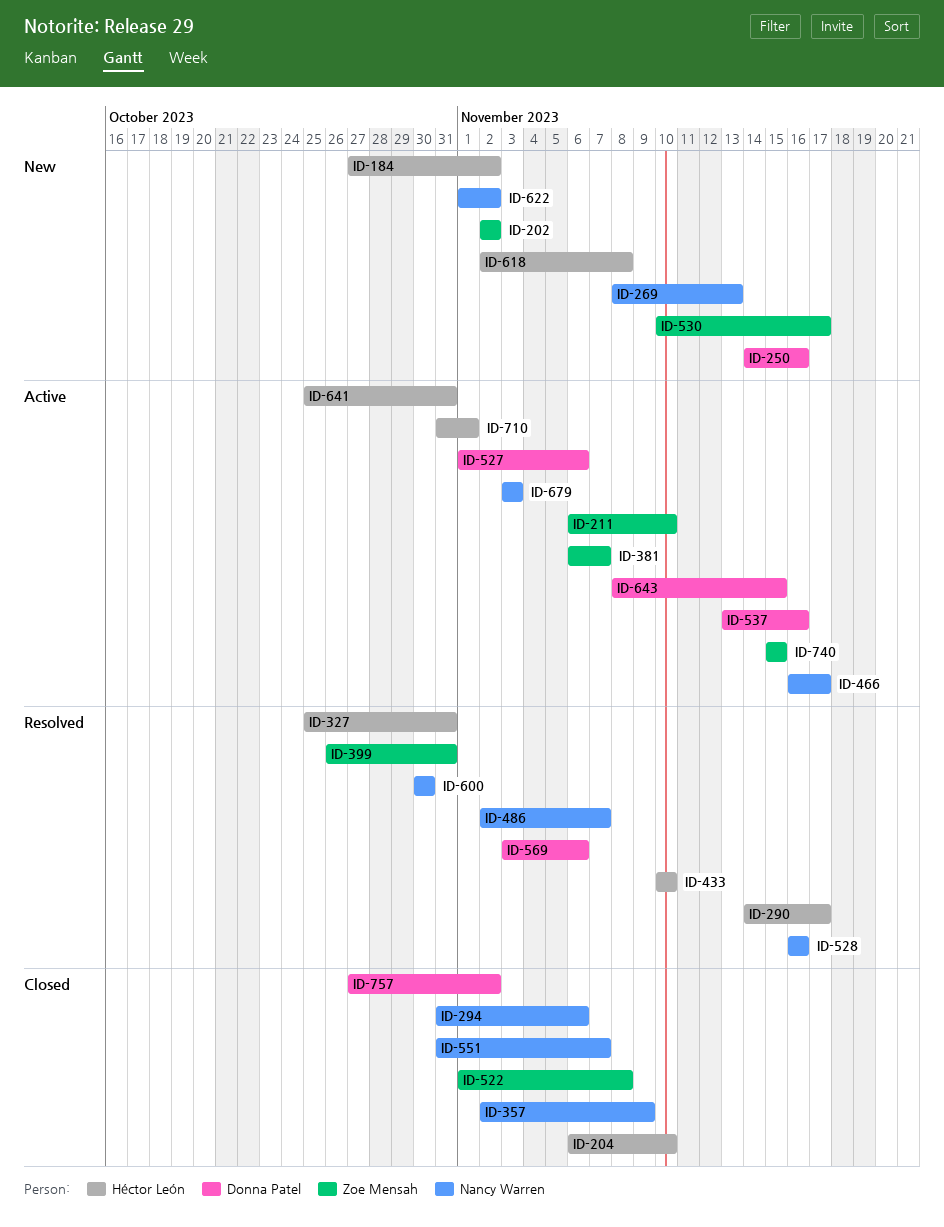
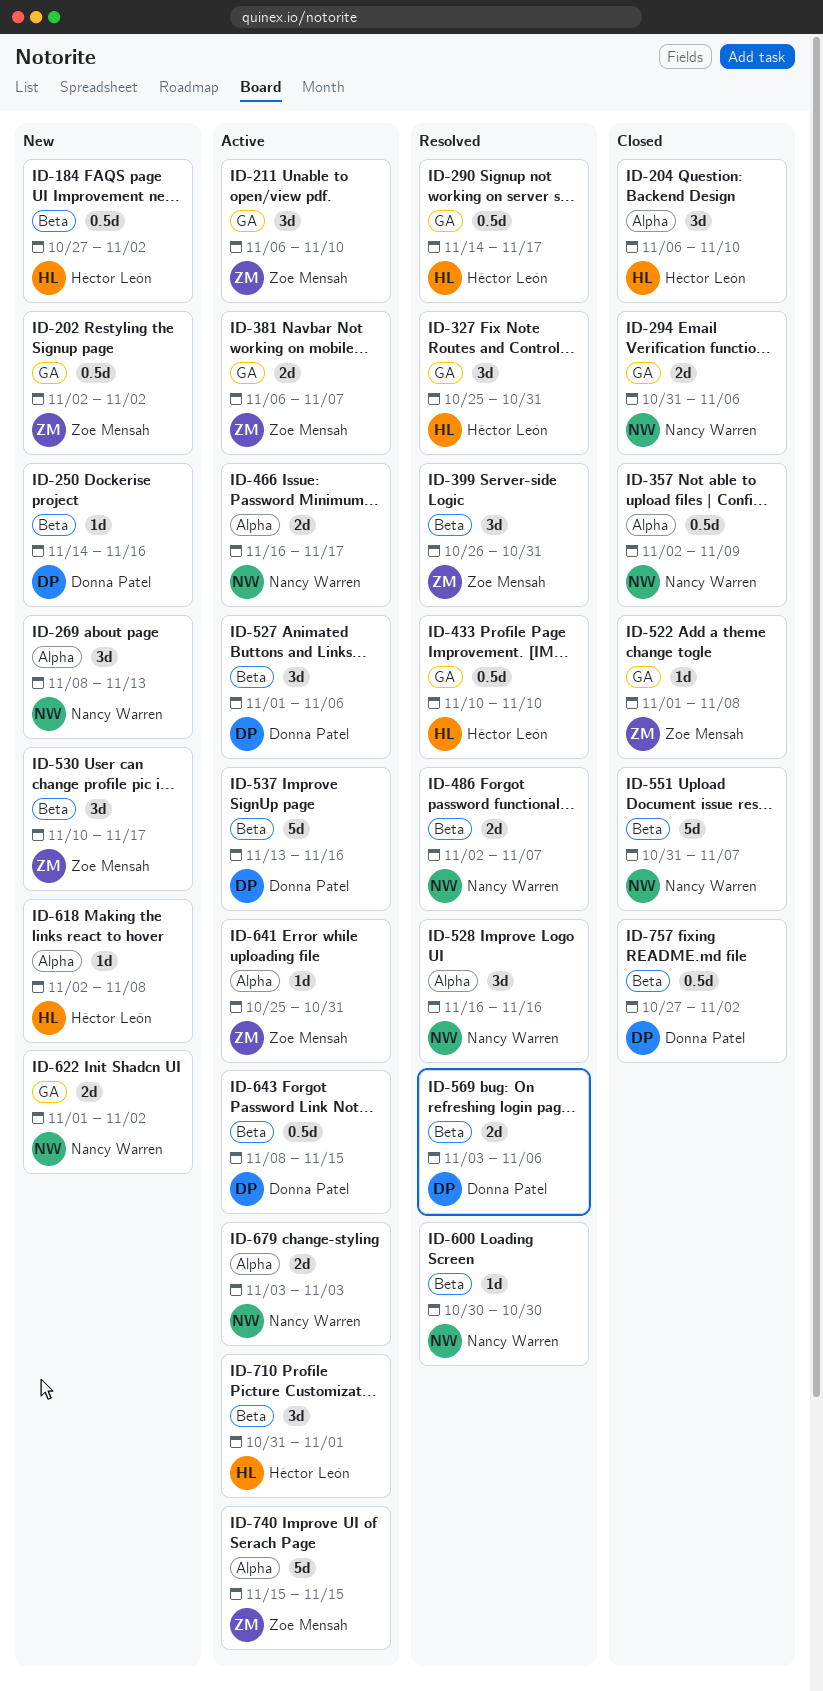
ID-641, owner: Héctor León -> Zoe Mensah

